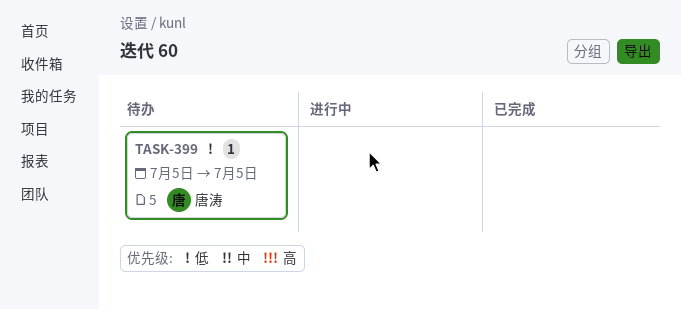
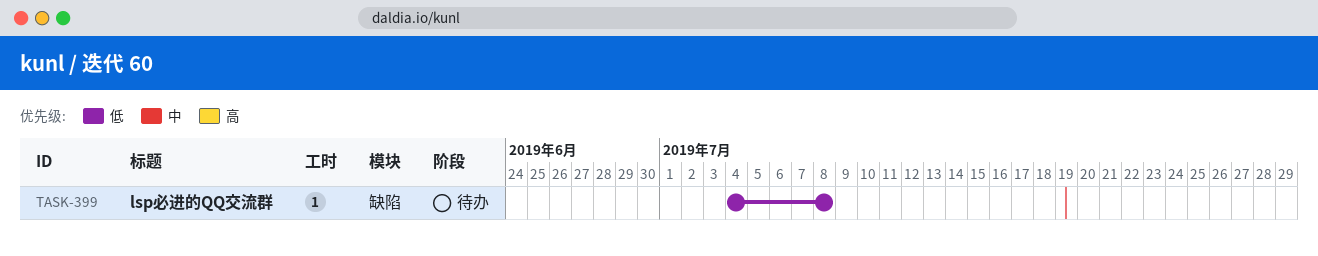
TASK-399, start: Jul 5 -> Jul 4
TASK-399, due: Jul 5 -> Jul 8

